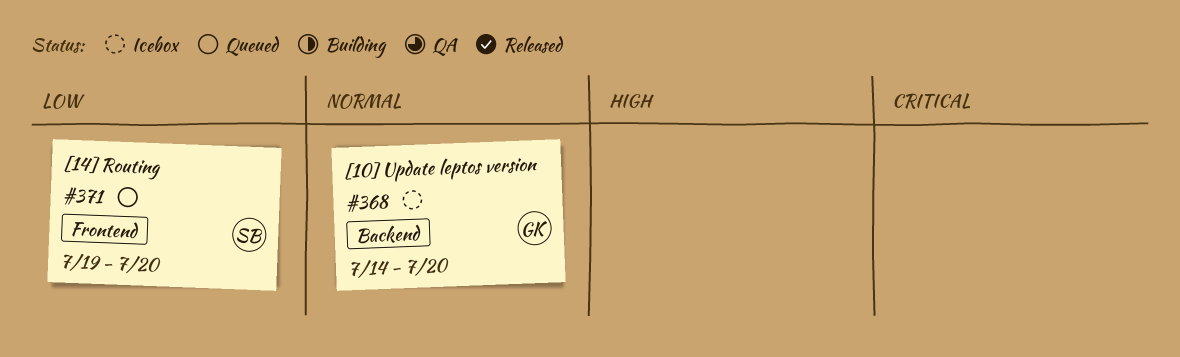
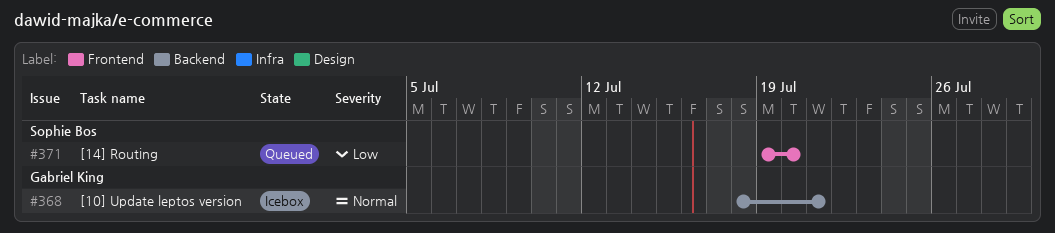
#368, start: Jul 14 -> Jul 18
#368, due: Jul 20 -> Jul 21

